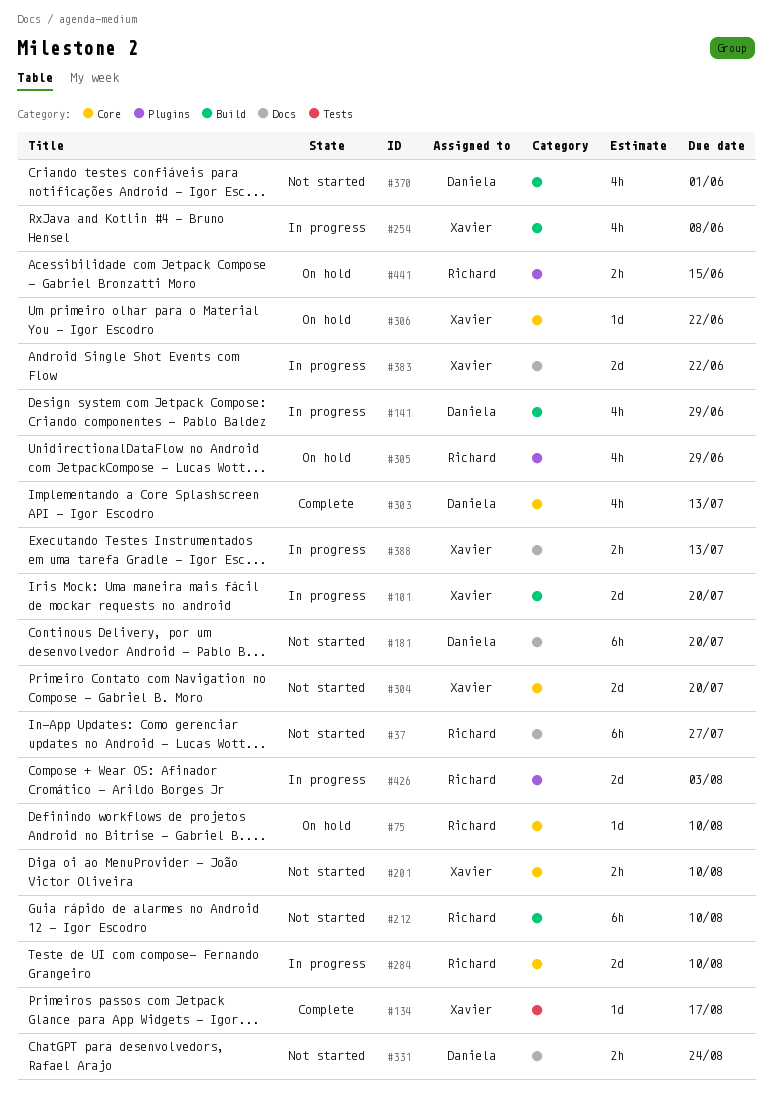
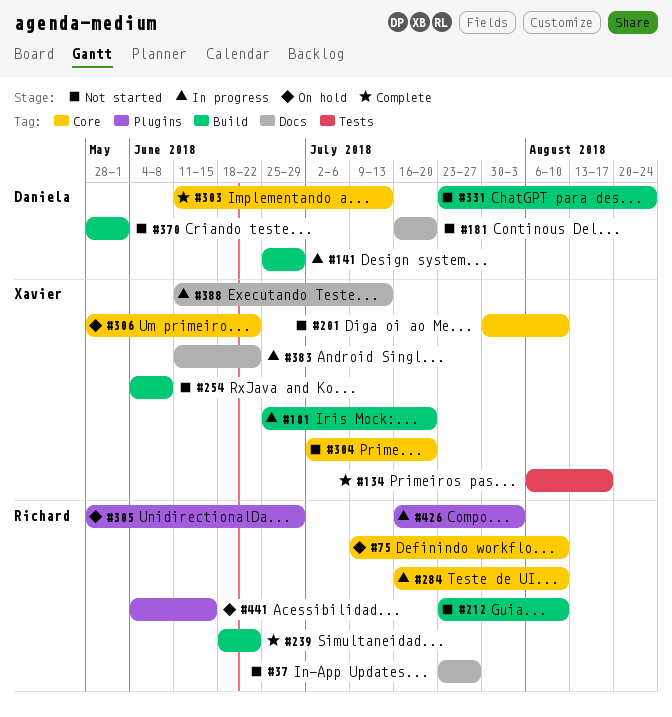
#239: none -> present
#254, status: In progress -> Not started
#331, label: Docs -> Build

